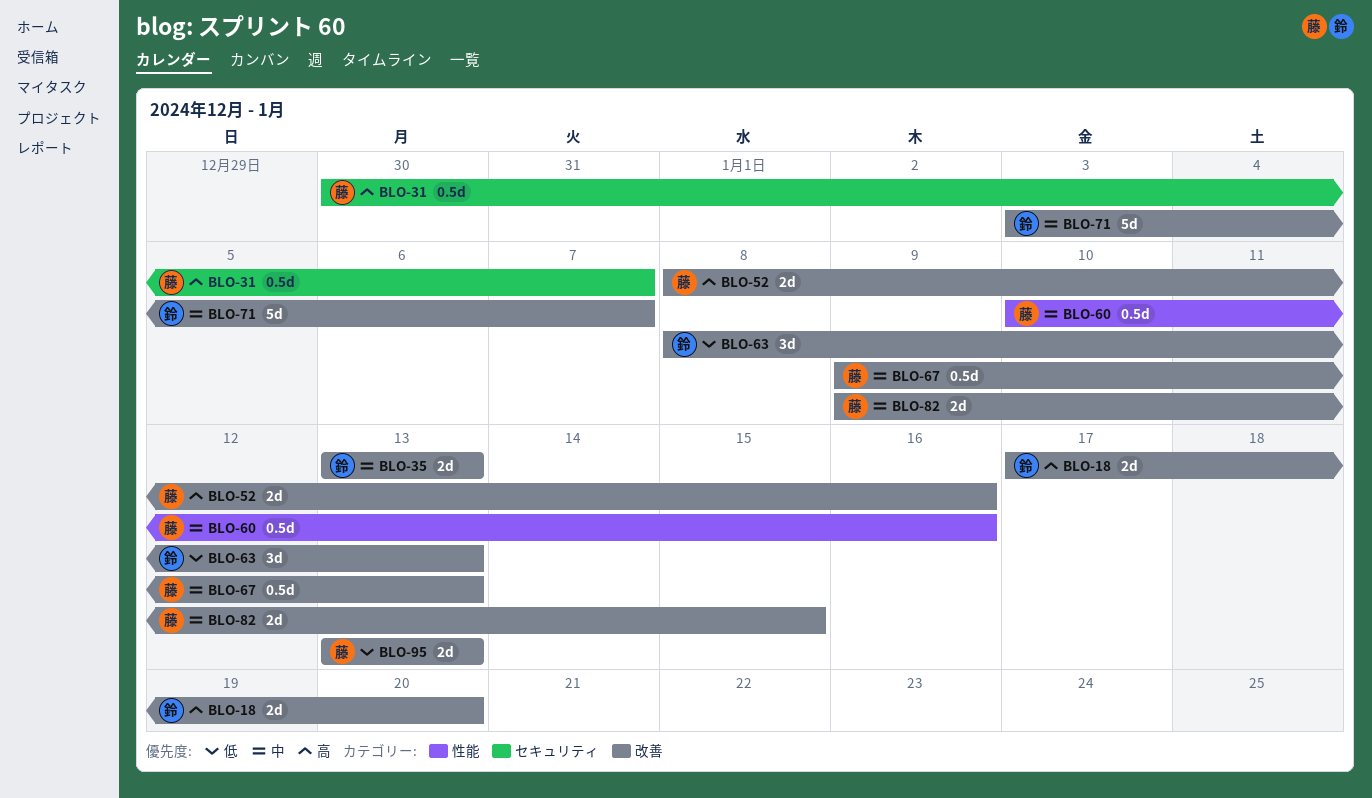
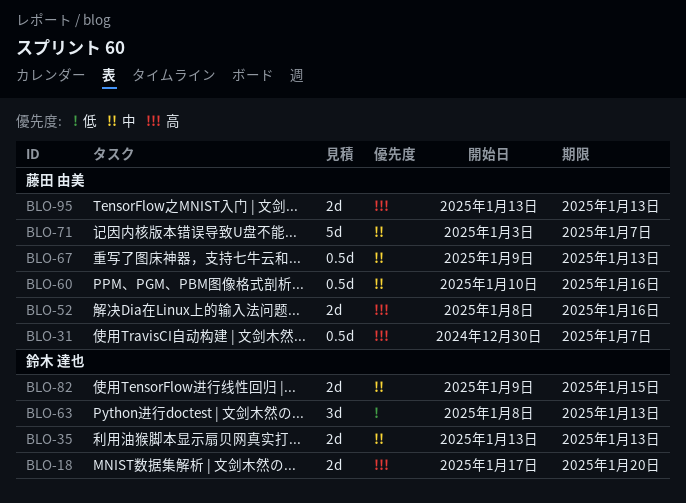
BLO-71, owner: 鈴木 達也 -> 藤田 由美
BLO-82, owner: 藤田 由美 -> 鈴木 達也
BLO-95, priority: 低 -> 高

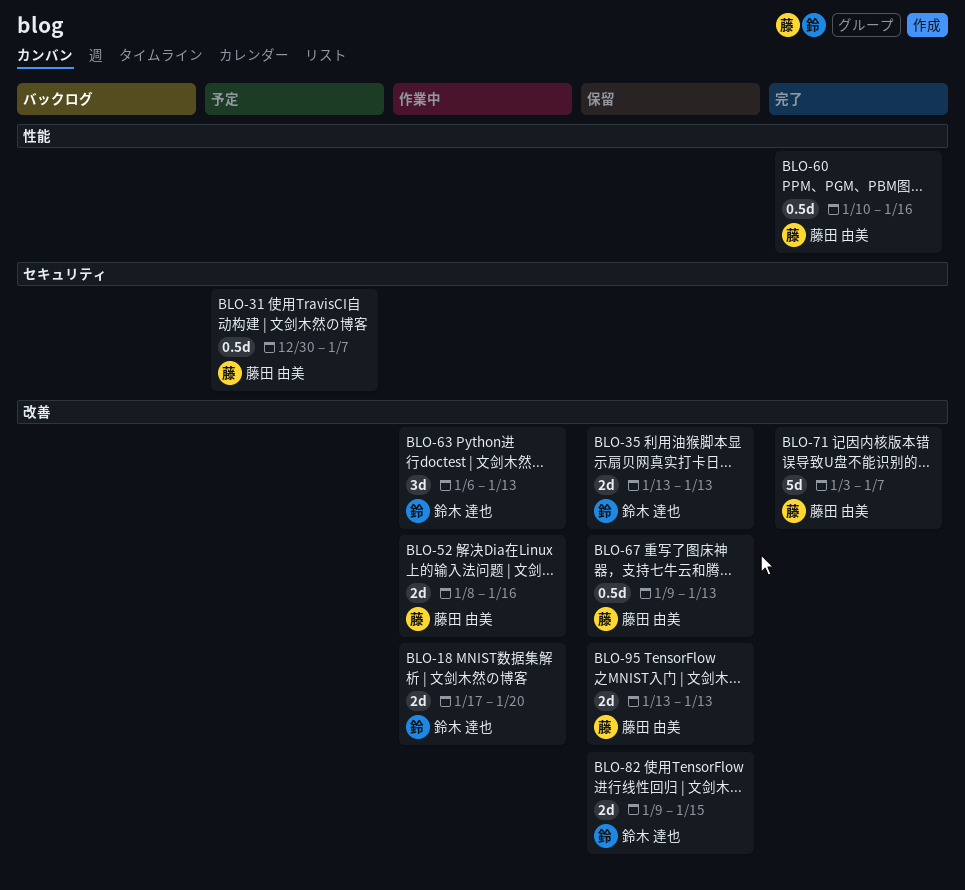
BLO-63, start: Jan 8 -> Jan 6

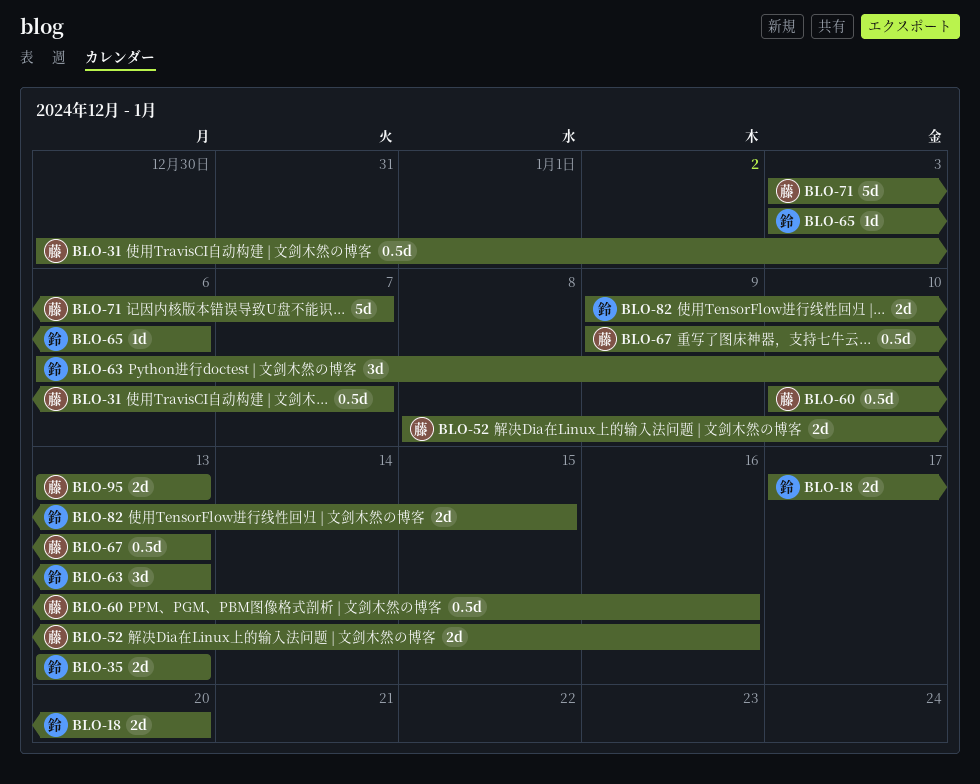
BLO-65: none -> present

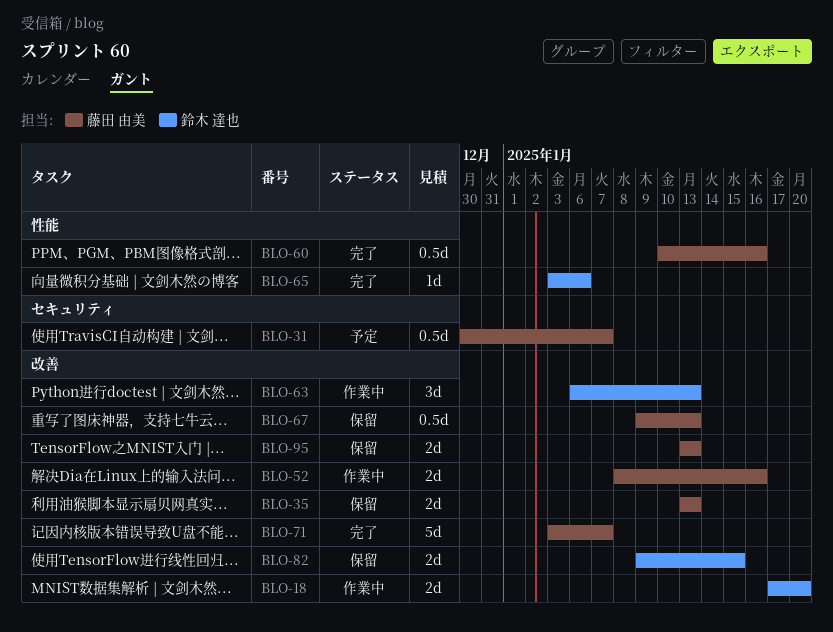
BLO-35, owner: 鈴木 達也 -> 藤田 由美

